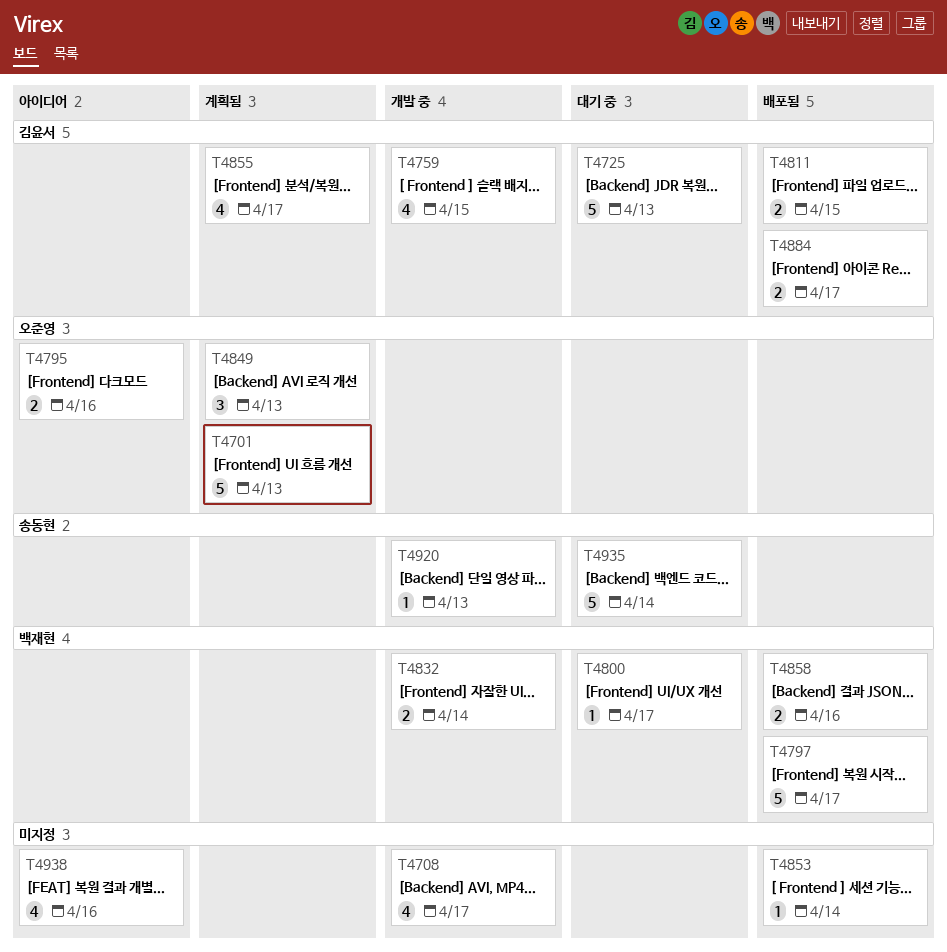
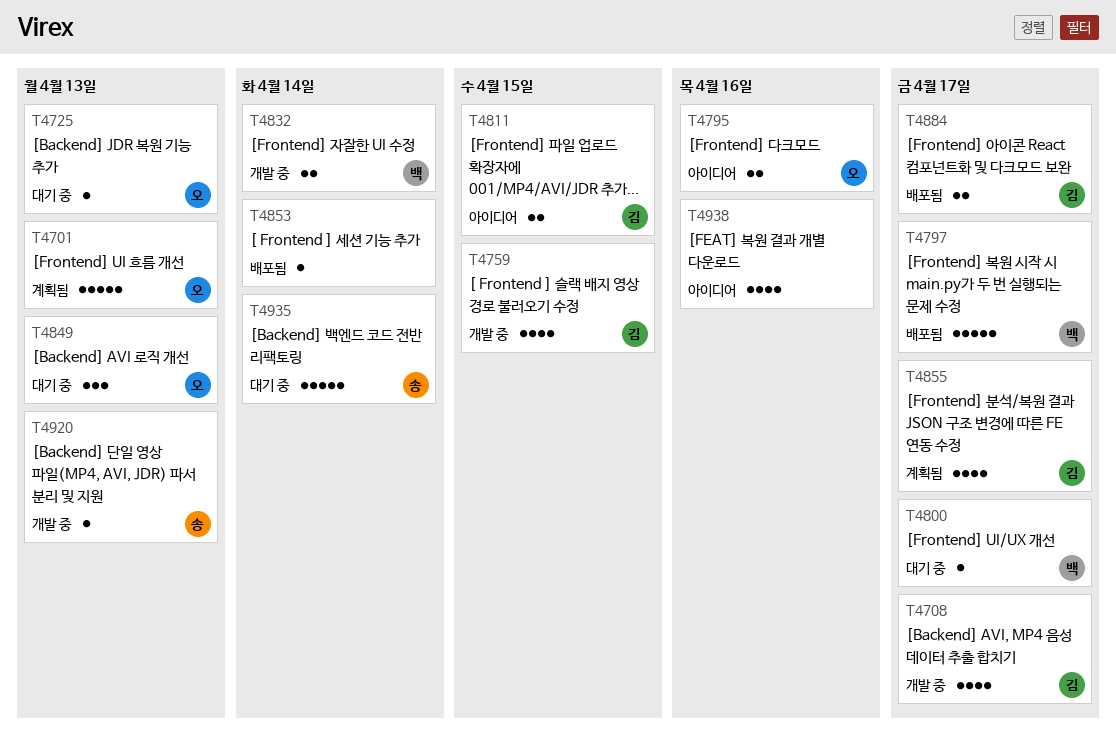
T4708, owner: none -> 김윤서
T4725, owner: 김윤서 -> 오준영
T4725, estimate: 5 -> 1
T4811, status: 배포됨 -> 아이디어
T4849, status: 계획됨 -> 대기 중
T4858: present -> none

